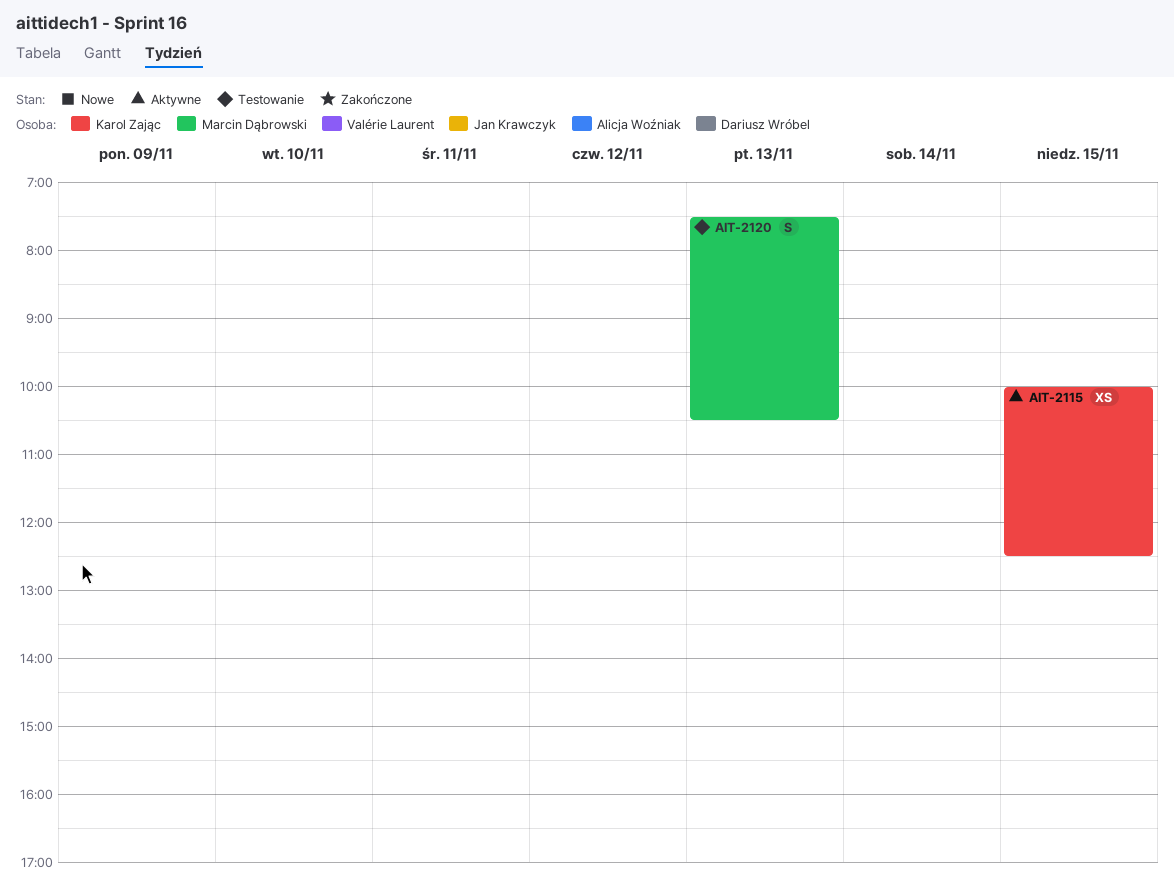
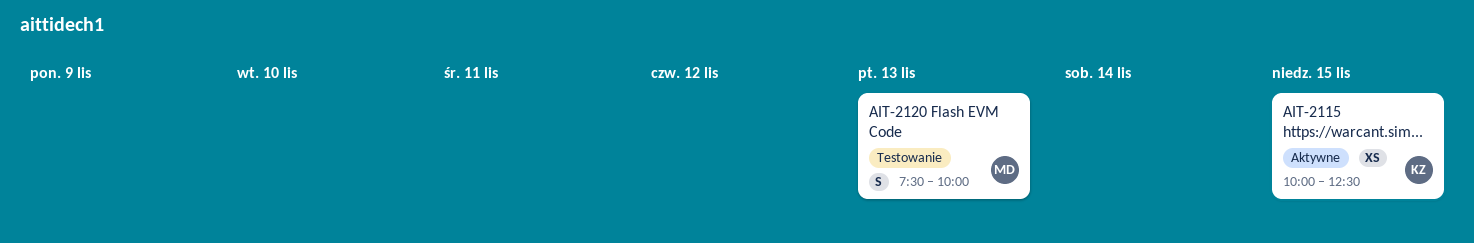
AIT-2120, ends: 10:30 -> 10:00

